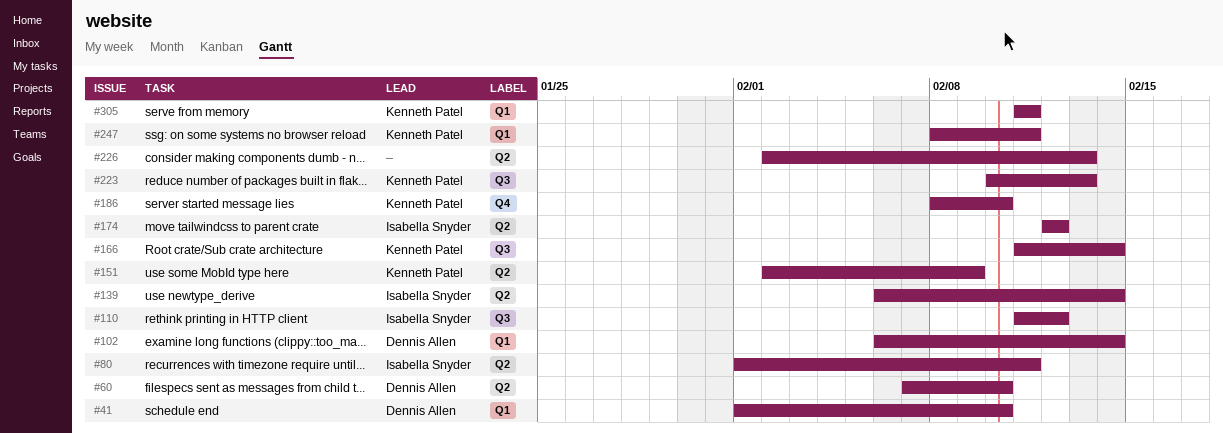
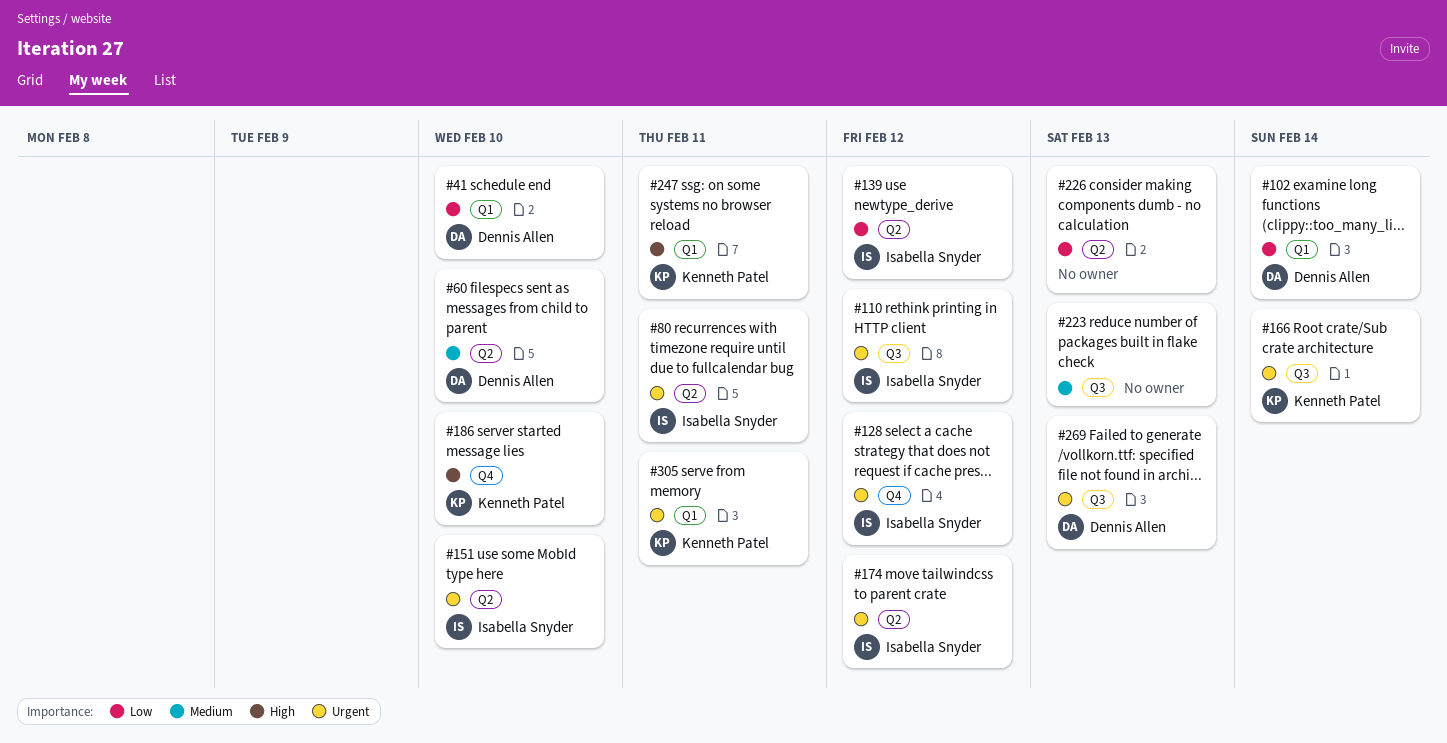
#128: none -> present
#139, due: Feb 14 -> Feb 12
#151, owner: Kenneth Patel -> Isabella Snyder
#151, due: Feb 9 -> Feb 10
#223, owner: Kenneth Patel -> none
#269: none -> present

